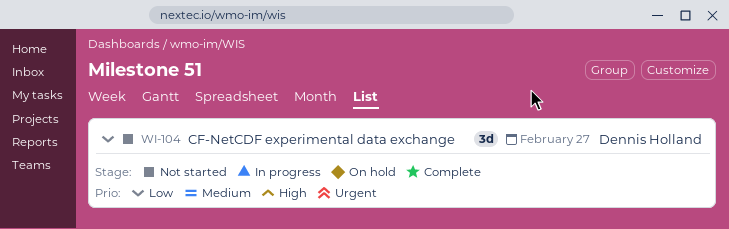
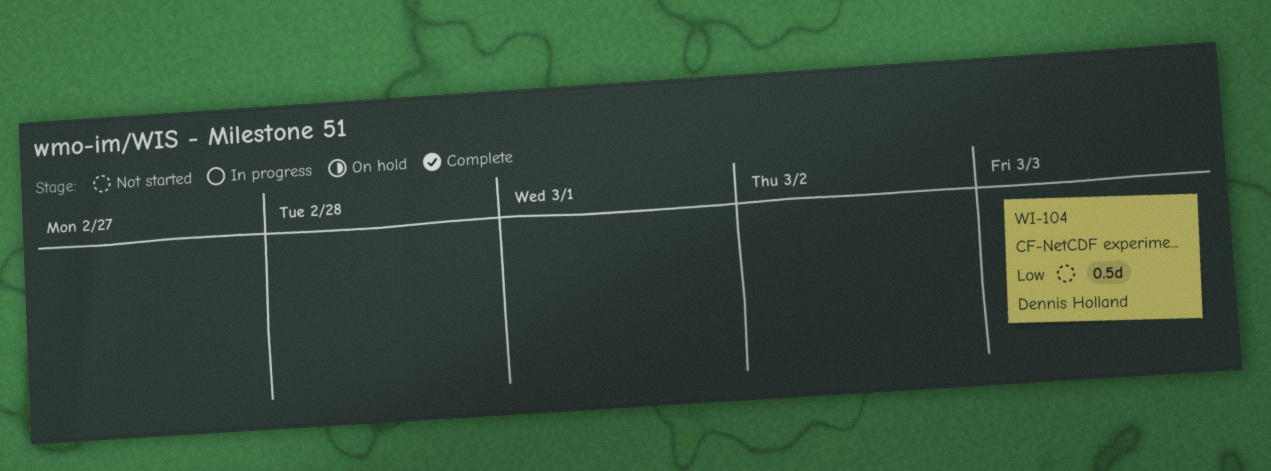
WI-104, estimate: 3d -> 0.5d
WI-104, due: Feb 27 -> Mar 3

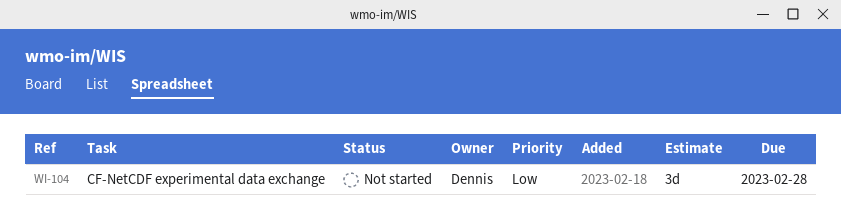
WI-104, estimate: 0.5d -> 3d
WI-104, due: Mar 3 -> Feb 28

